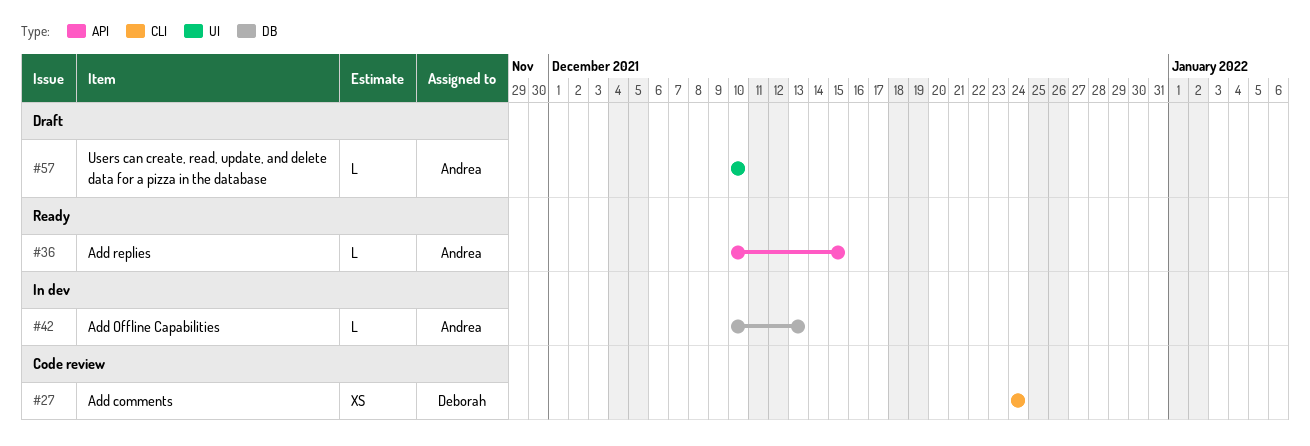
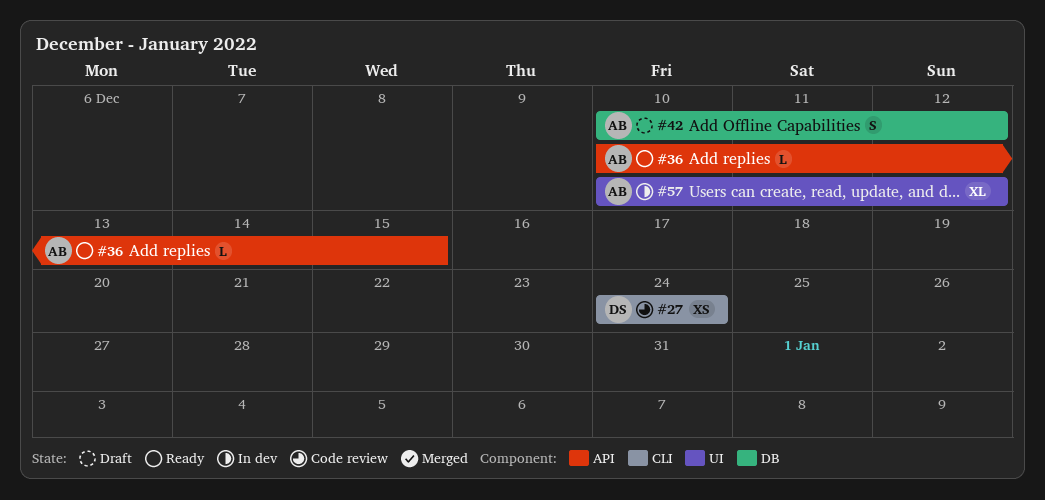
#42, status: In dev -> Draft
#42, estimate: L -> S
#42, due: Dec 13 -> Dec 12
#57, status: Draft -> In dev
#57, estimate: L -> XL
#57, due: Dec 10 -> Dec 12

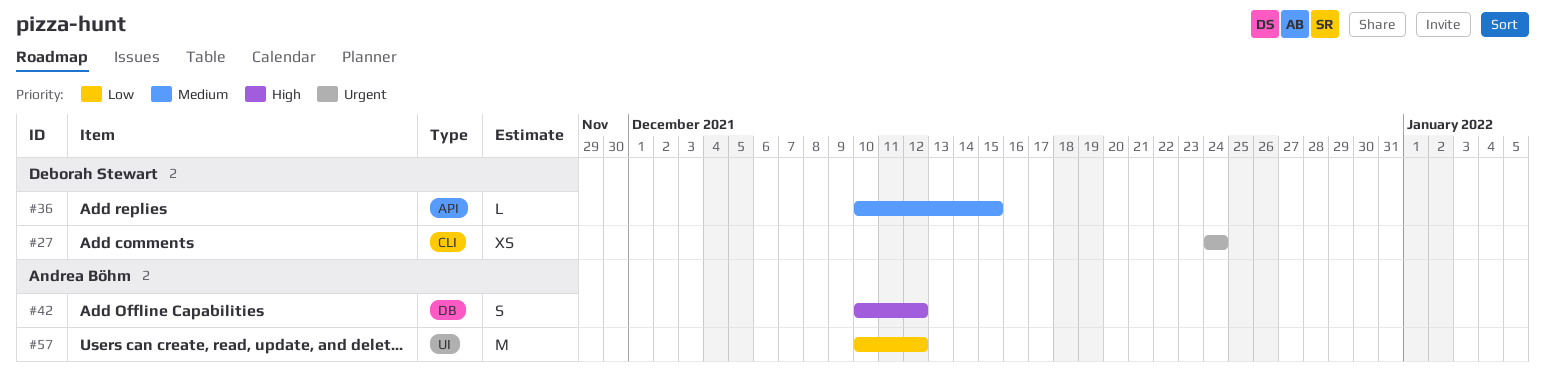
#36, owner: Andrea Böhm -> Deborah Stewart
#57, estimate: XL -> M

